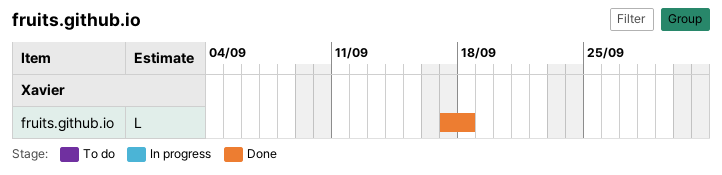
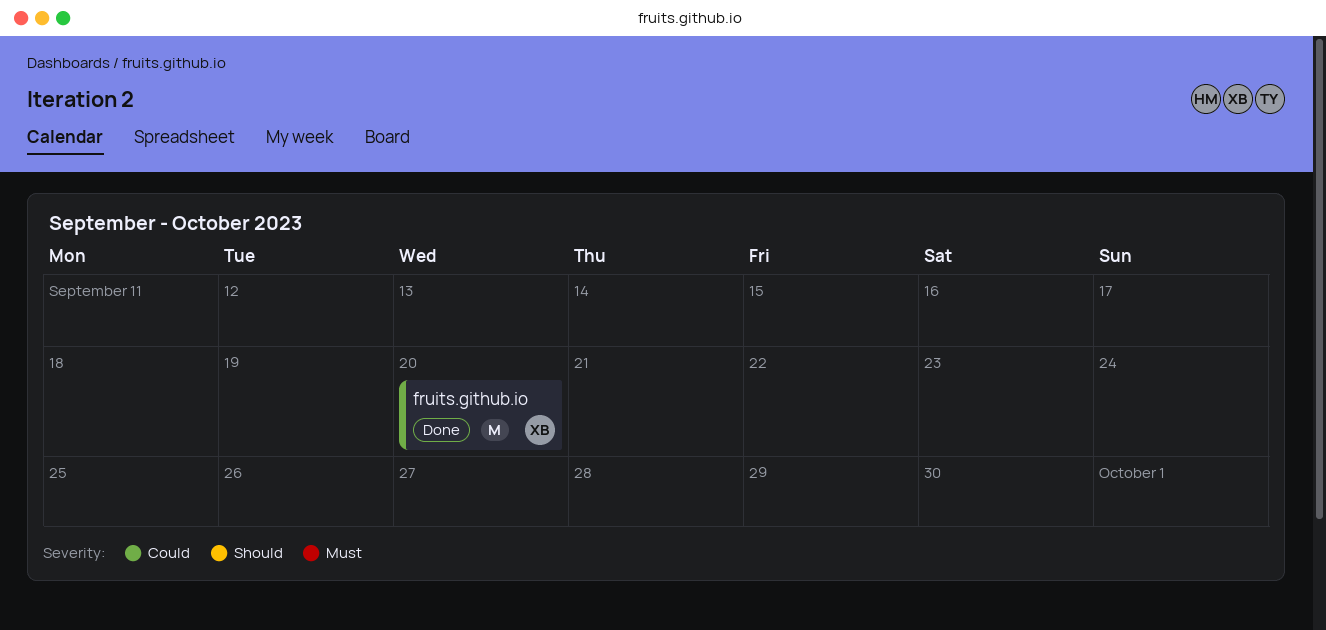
fruits.github.io, estimate: L -> M
fruits.github.io, due: Sep 18 -> Sep 20

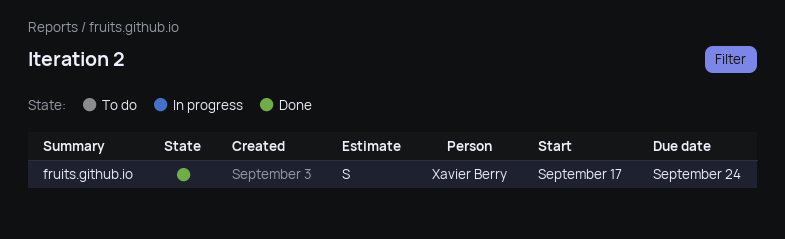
fruits.github.io, estimate: M -> S
fruits.github.io, due: Sep 20 -> Sep 24

